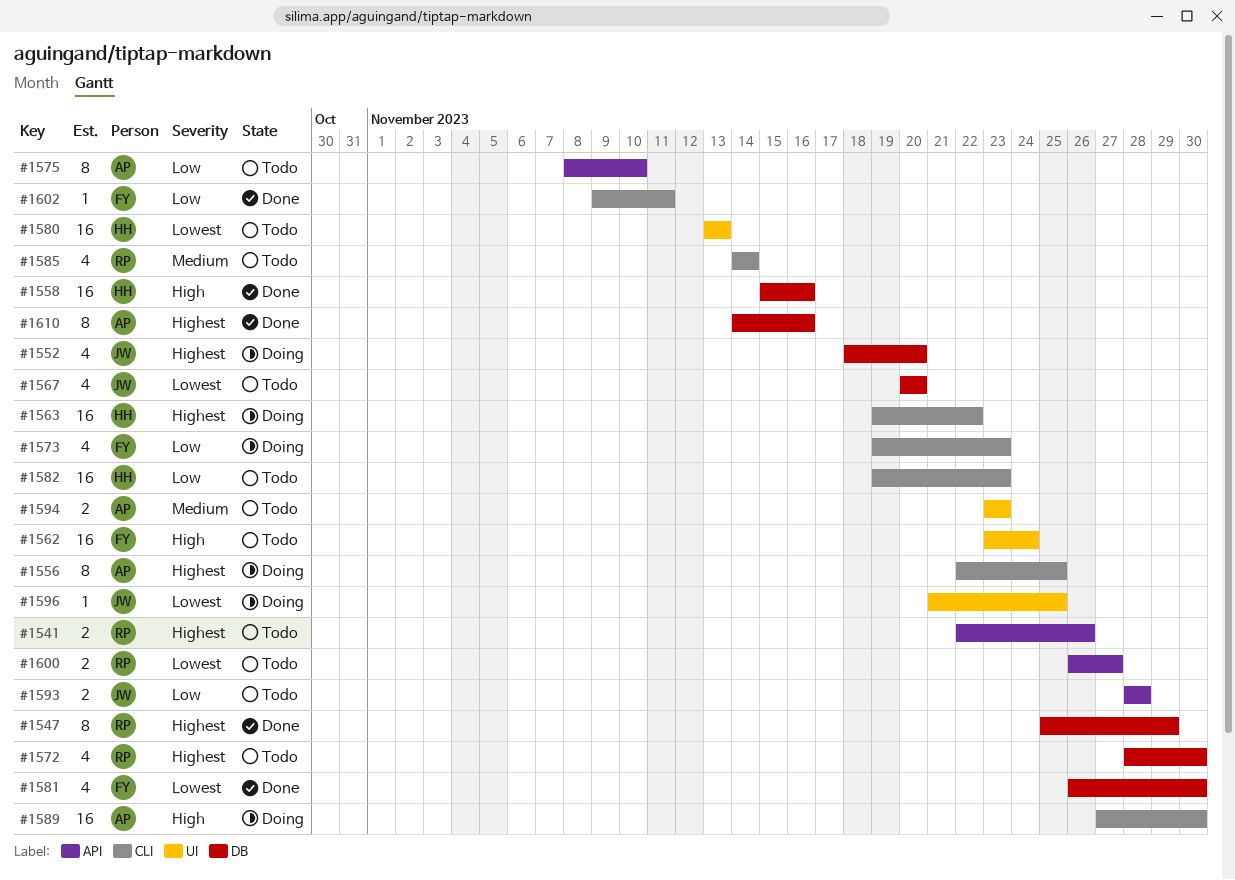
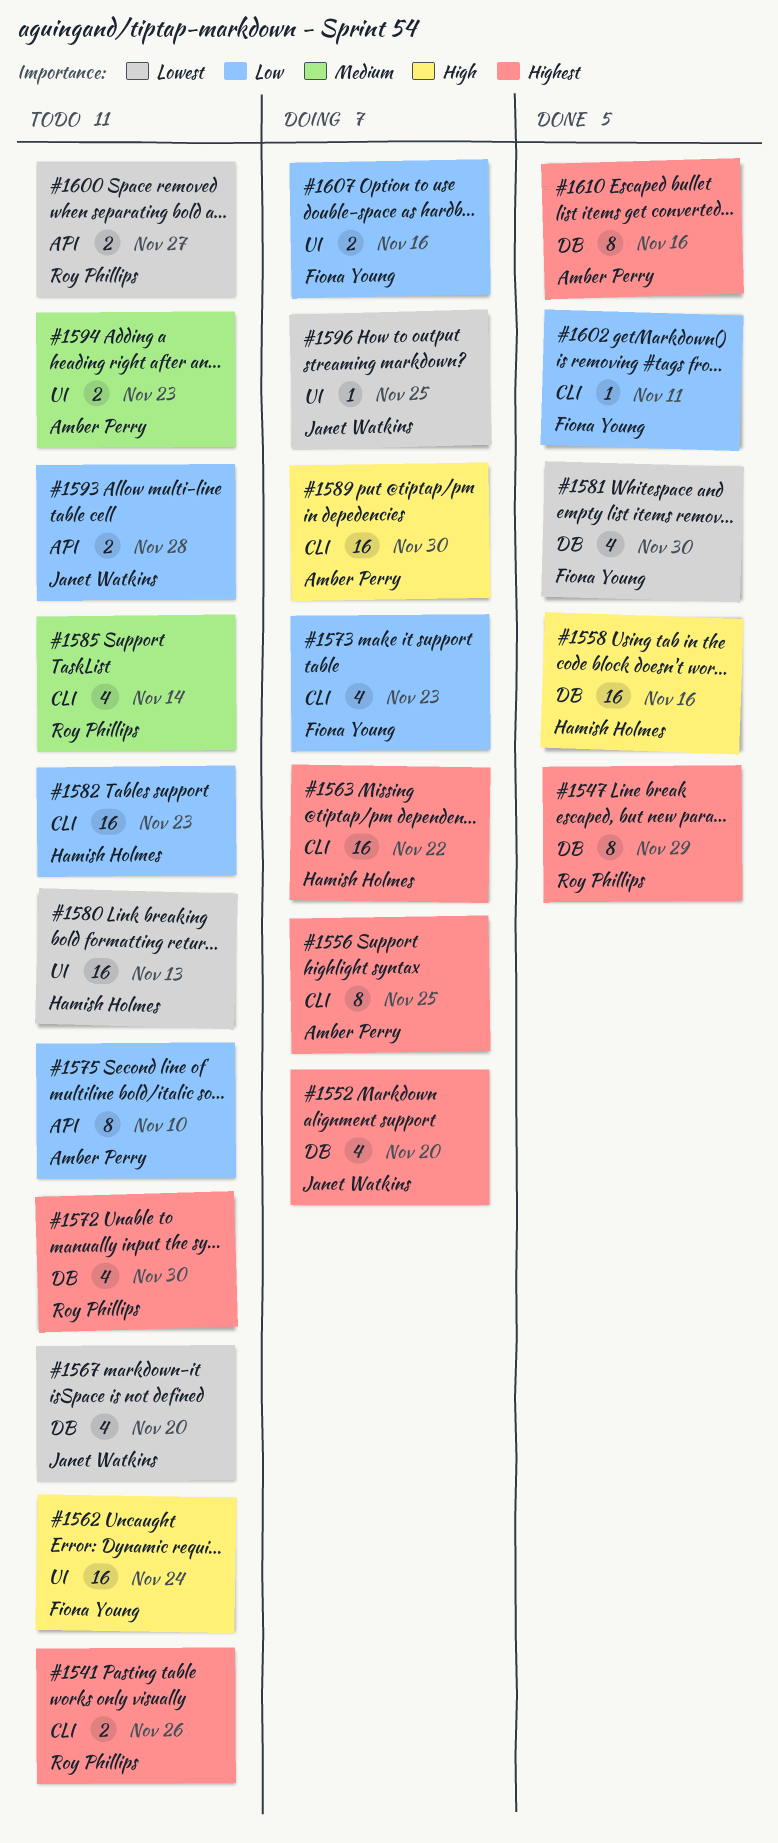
#1541, label: API -> CLI
#1607: none -> present

